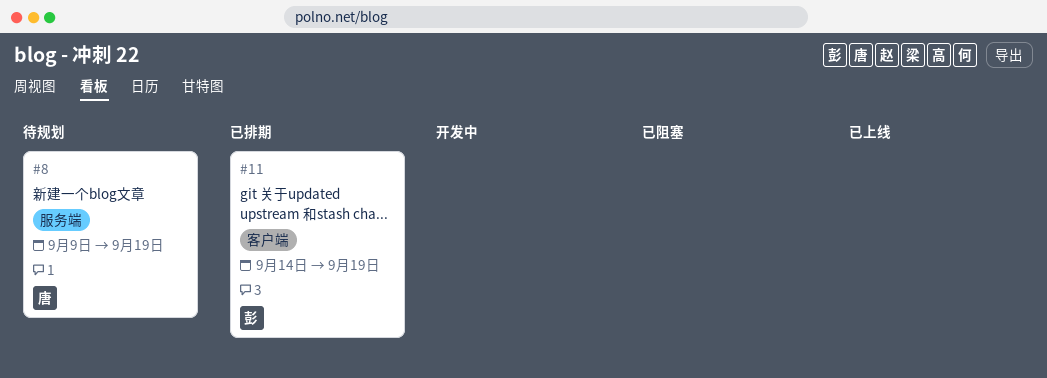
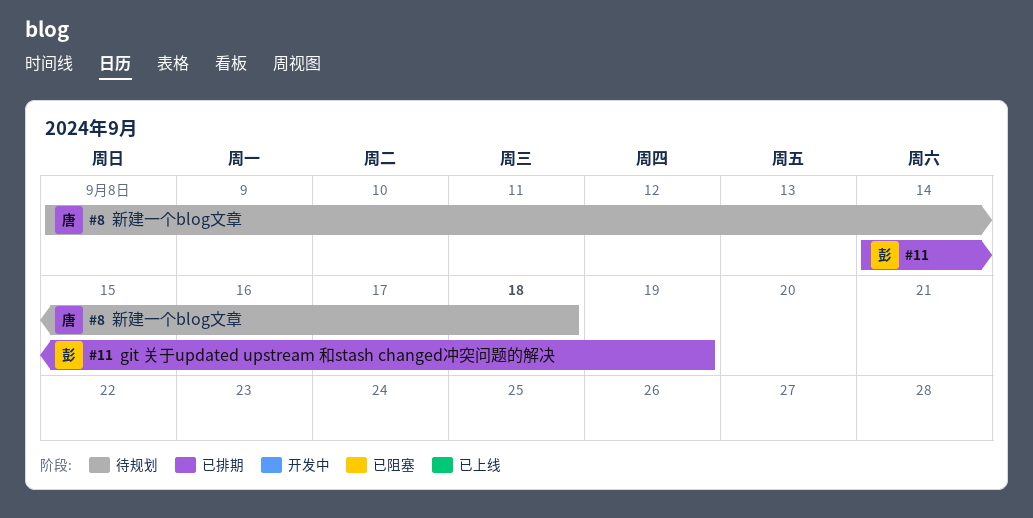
#8, start: Sep 9 -> Sep 8
#8, due: Sep 19 -> Sep 18

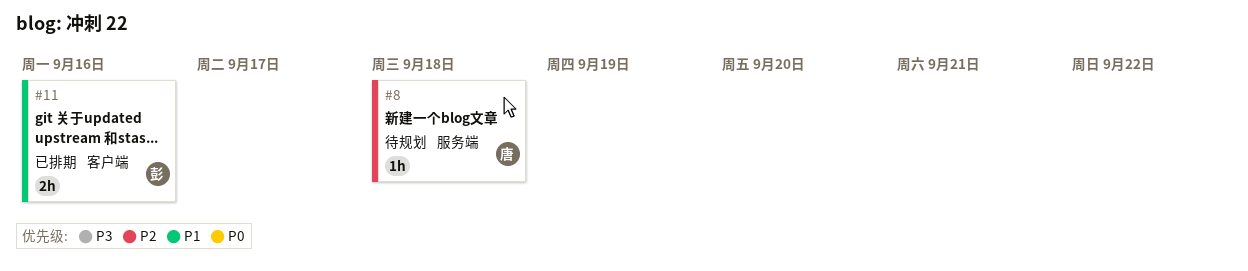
#11, due: Sep 19 -> Sep 16

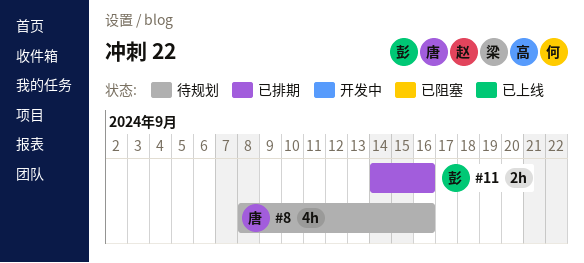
#8, estimate: 1h -> 4h
#8, due: Sep 18 -> Sep 16

